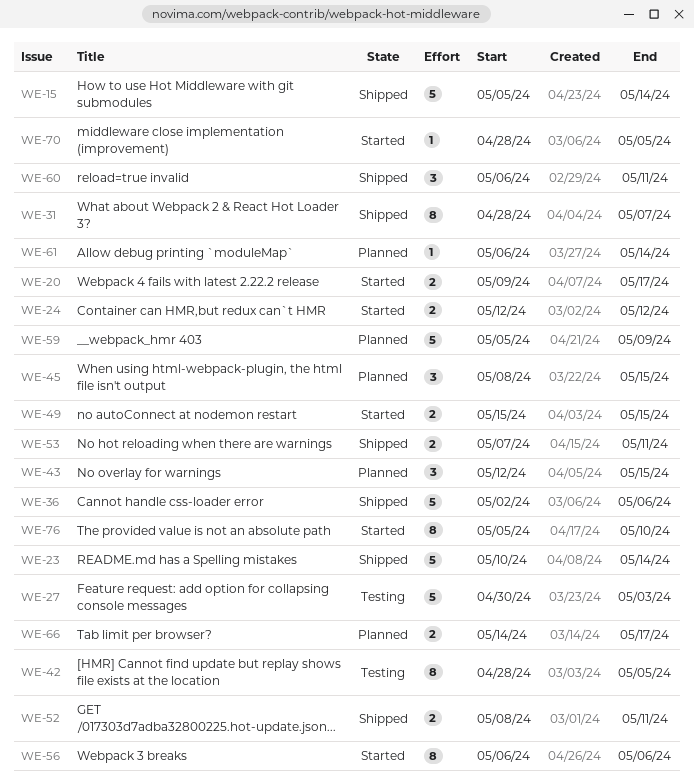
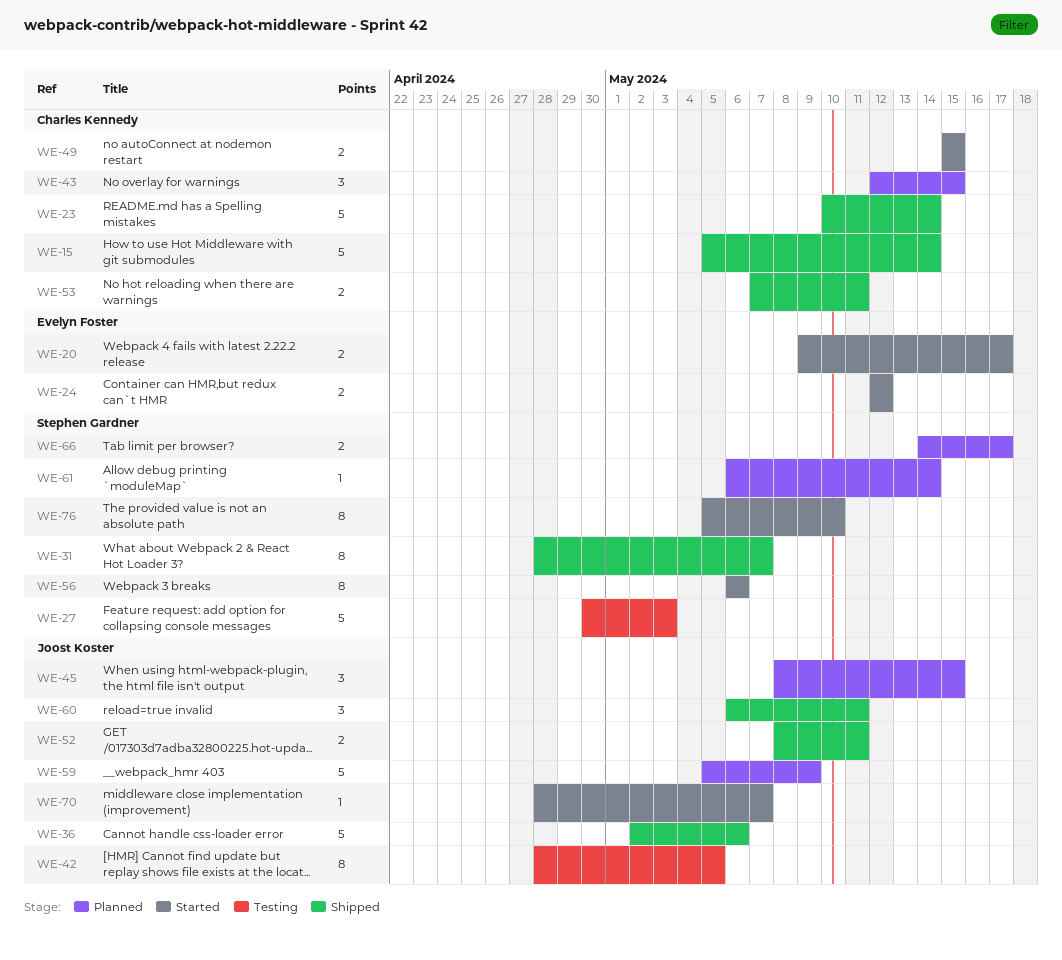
WE-70, due: May 5 -> May 7

